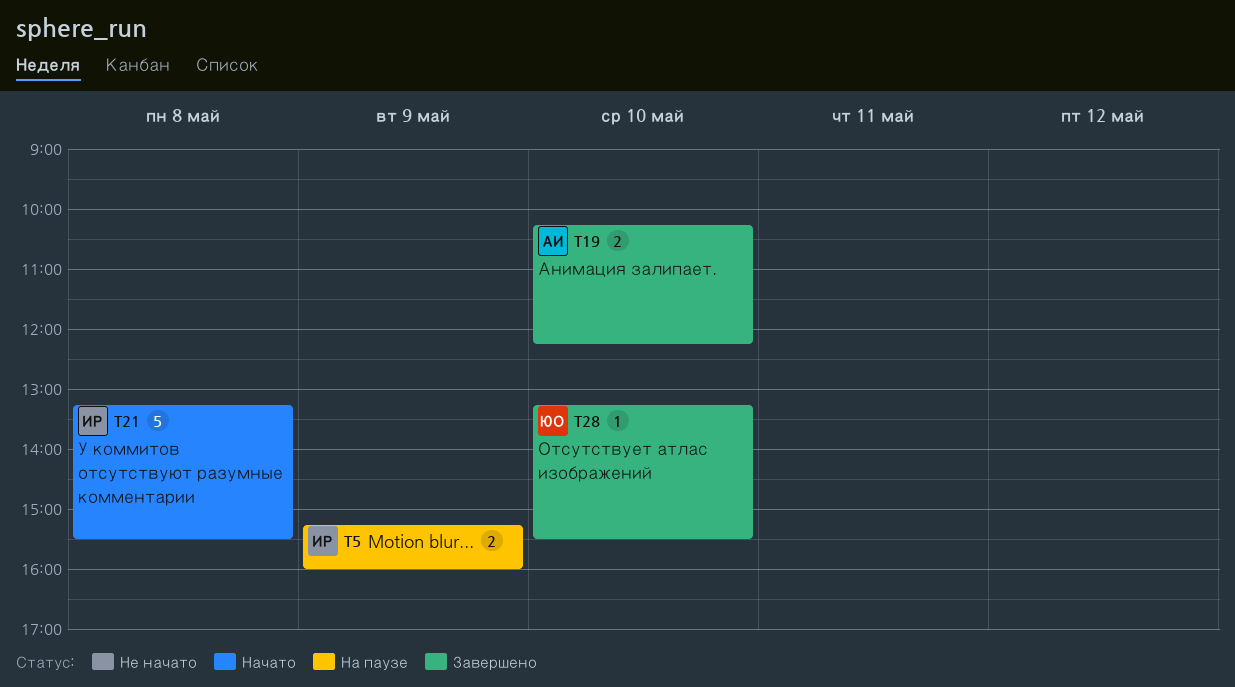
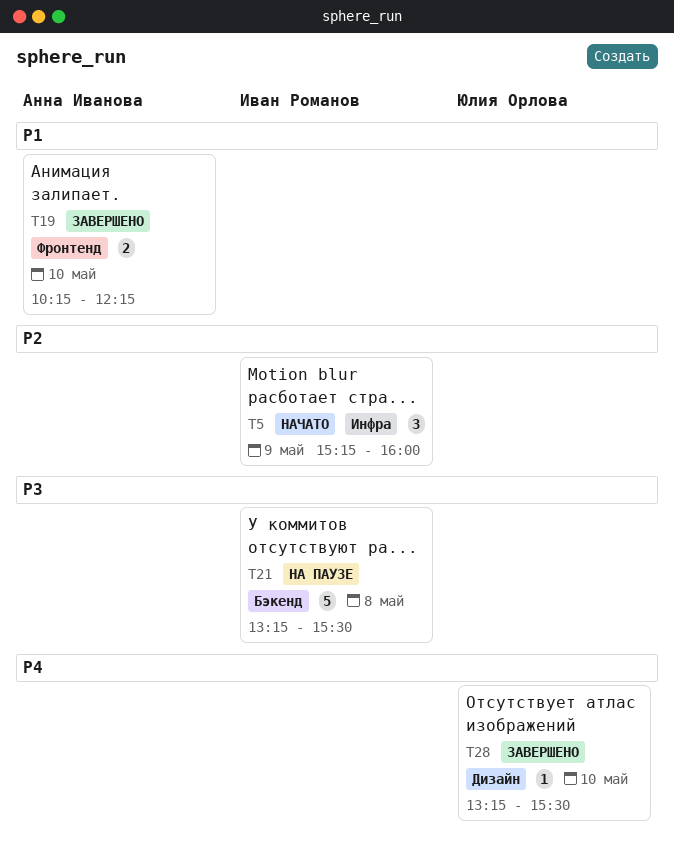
T5, status: На паузе -> Начато
T5, estimate: 2 -> 3
T21, status: Начато -> На паузе

